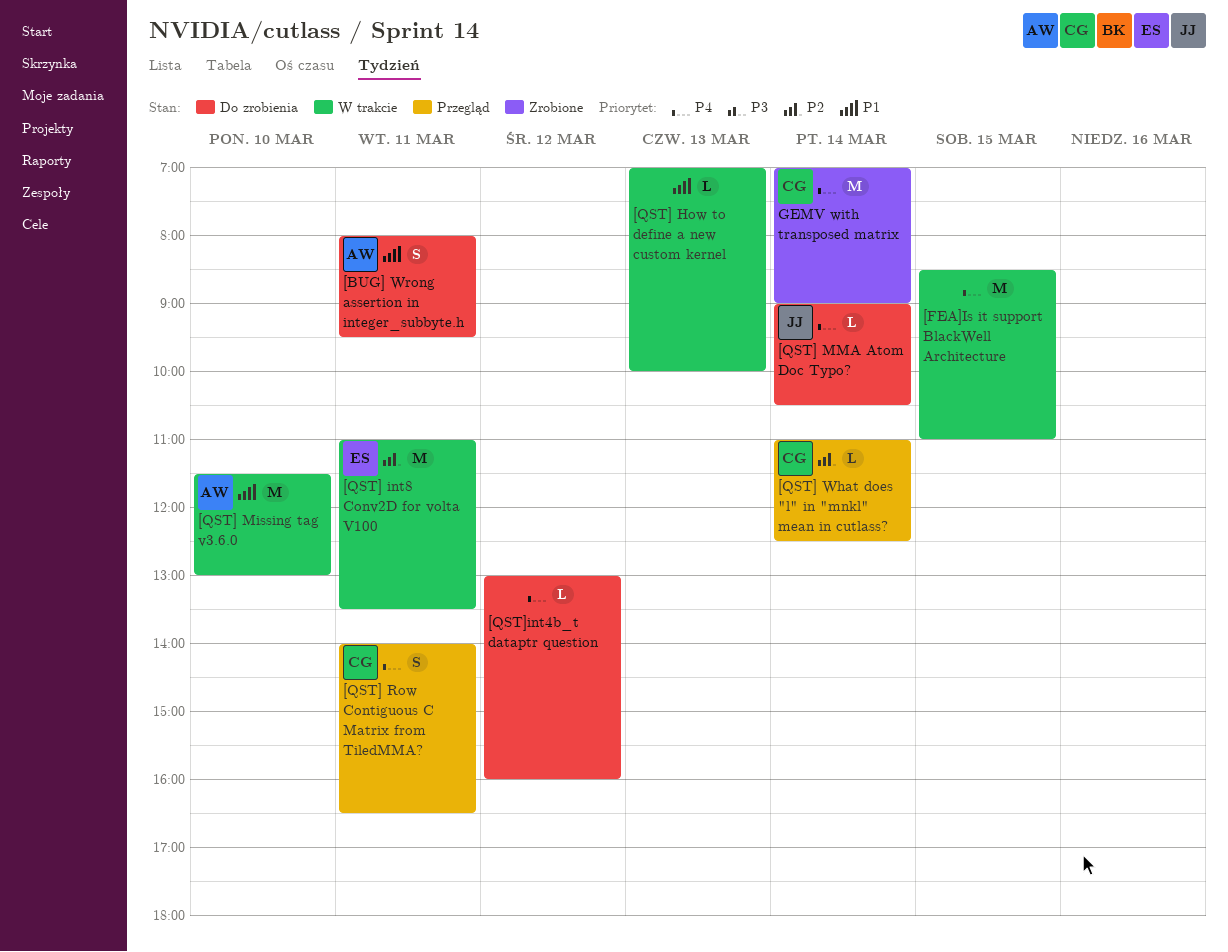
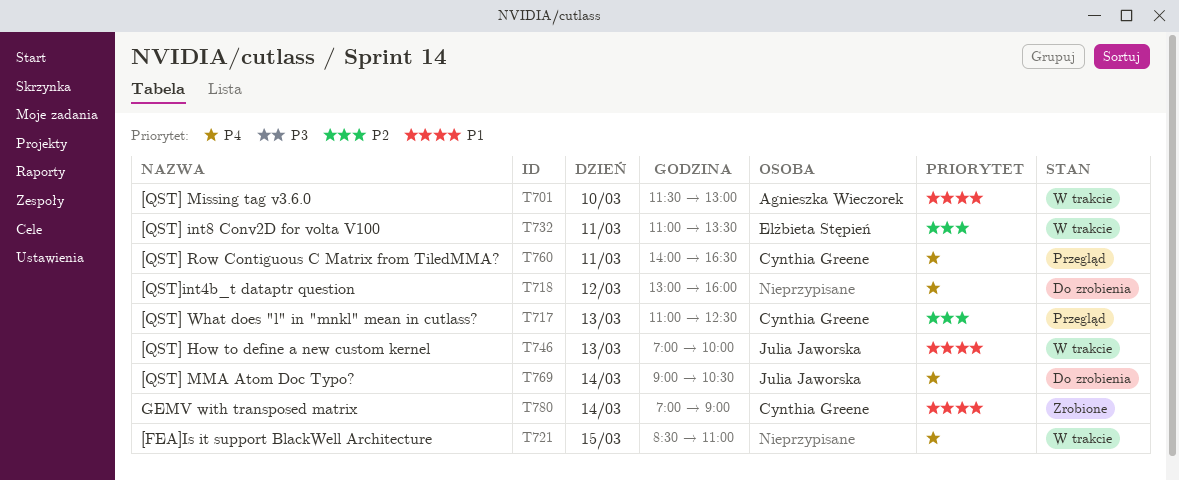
[BUG] Wrong assertion in integer_subbyte.h: present -> none
[QST] How to define a new custom kernel, owner: none -> Julia Jaworska
[QST] What does "l" in "mnkl" mean in cutlass?, day: Mar 14 -> Mar 13
GEMV with transposed matrix, priority: P4 -> P1

